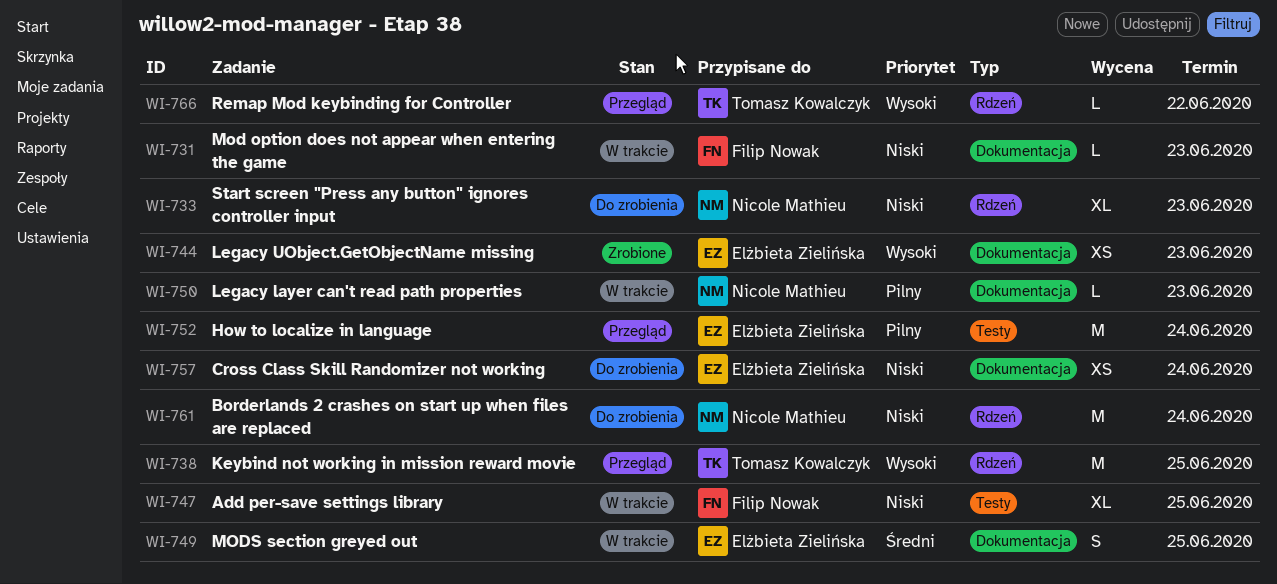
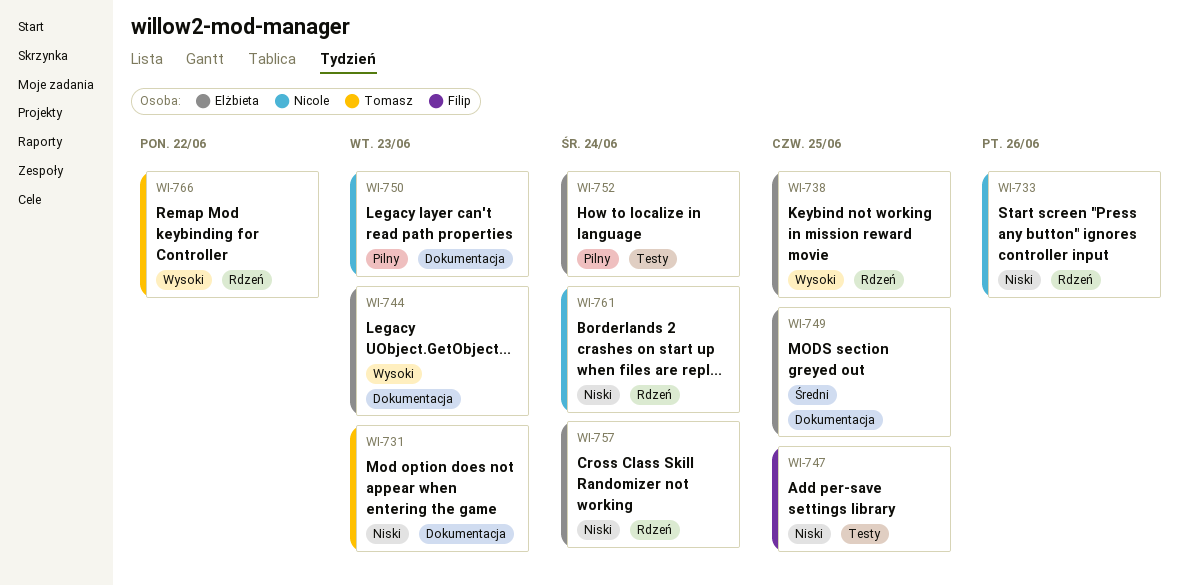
WI-731, owner: Filip Nowak -> Tomasz Kowalczyk
WI-733, due: Jun 23 -> Jun 26
WI-738, owner: Tomasz Kowalczyk -> Elżbieta Zielińska
WI-757, label: Dokumentacja -> Rdzeń

